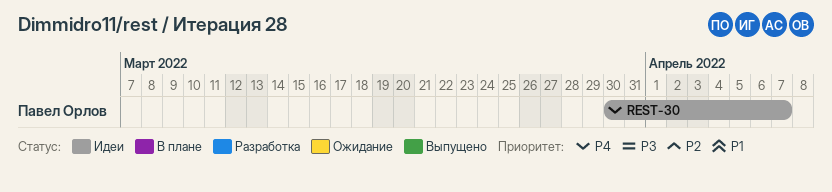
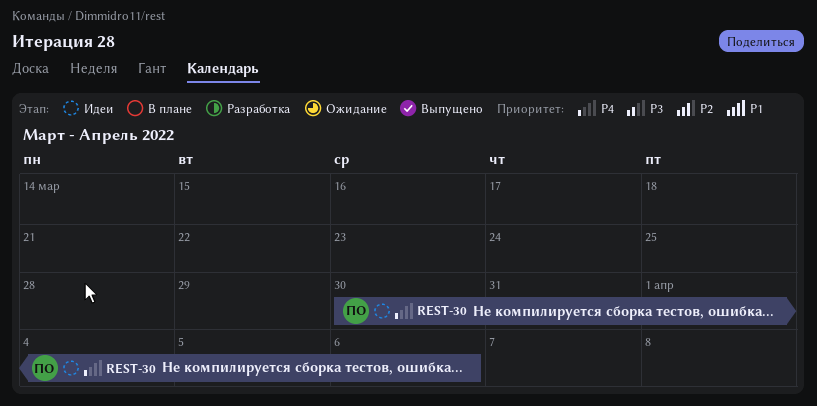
REST-30, due: Apr 7 -> Apr 6

